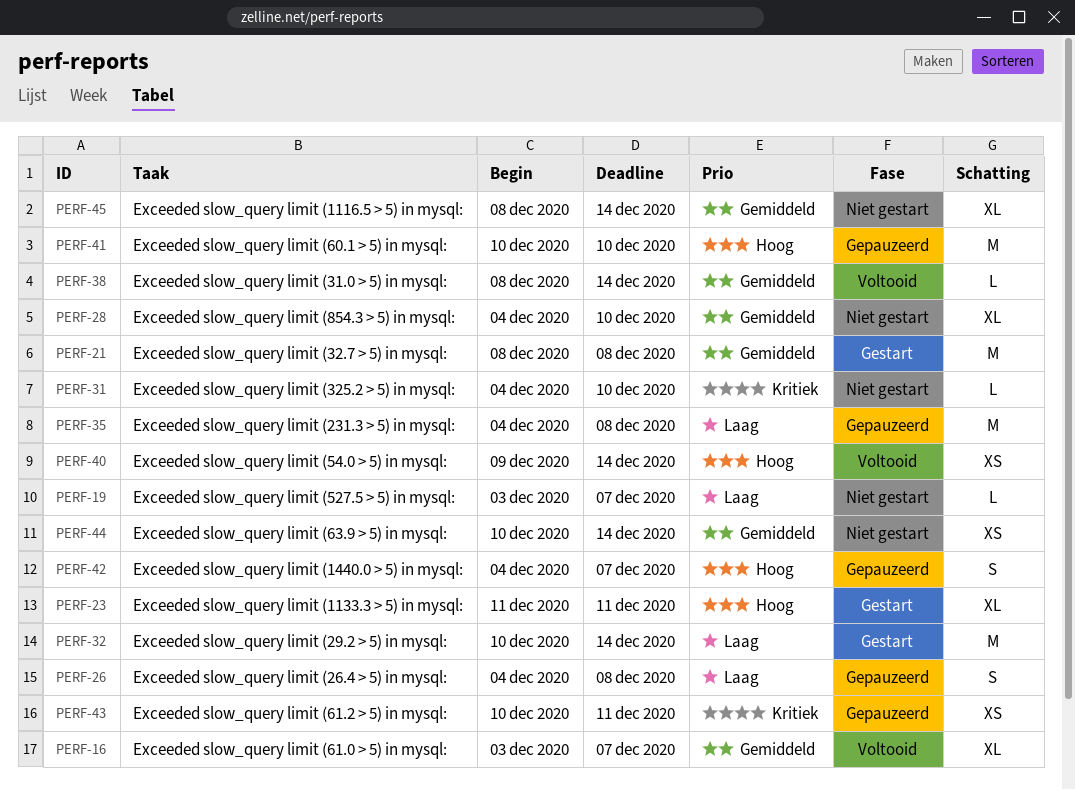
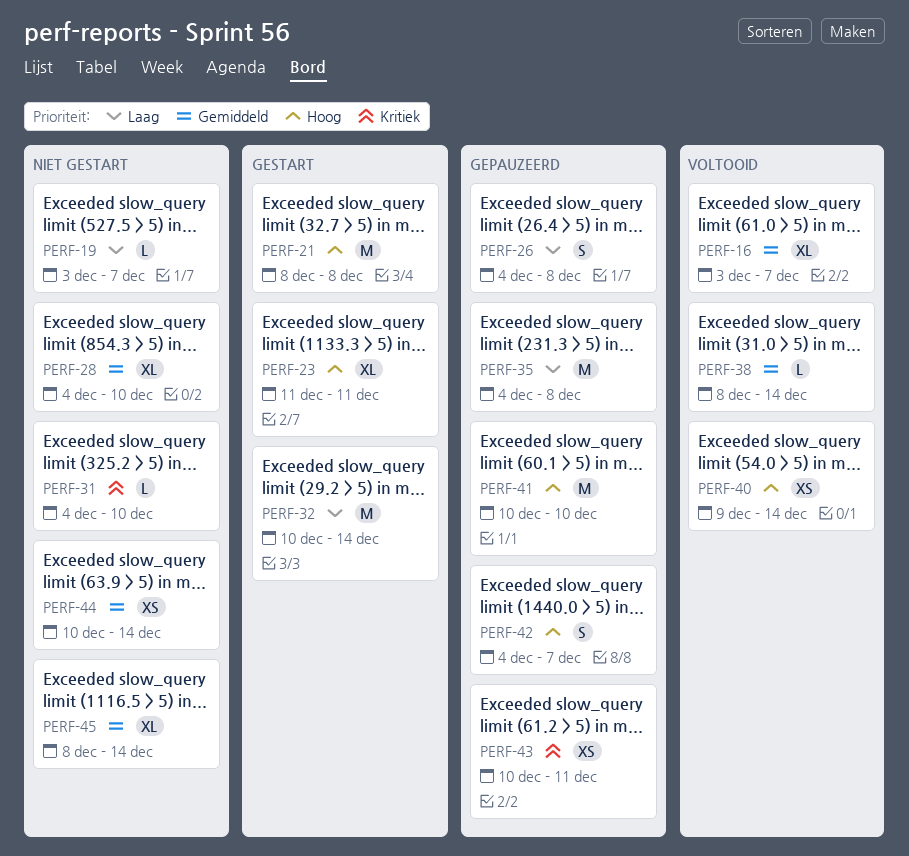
PERF-21, priority: Gemiddeld -> Hoog

